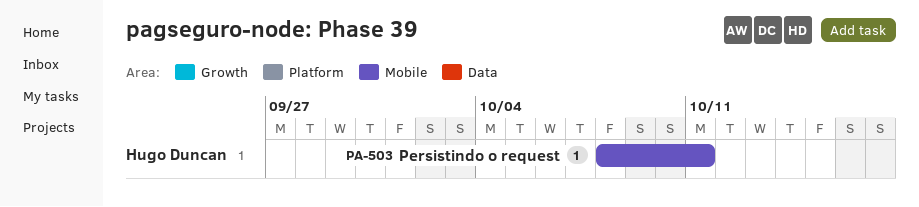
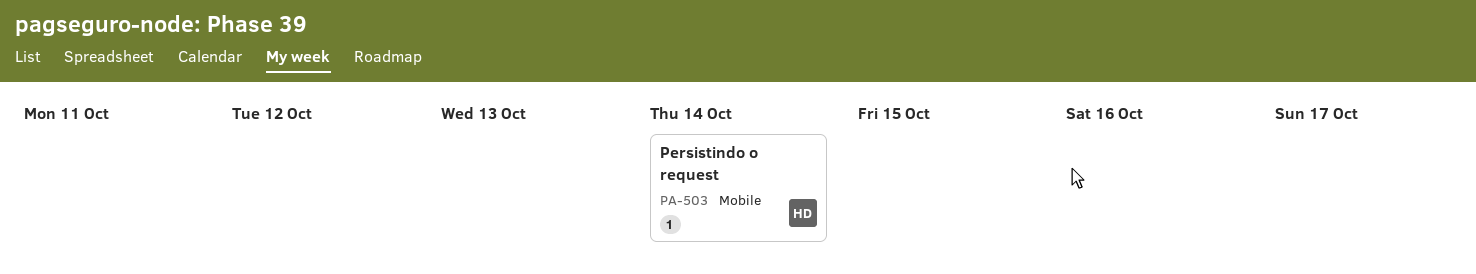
PA-503, due: Oct 11 -> Oct 14

